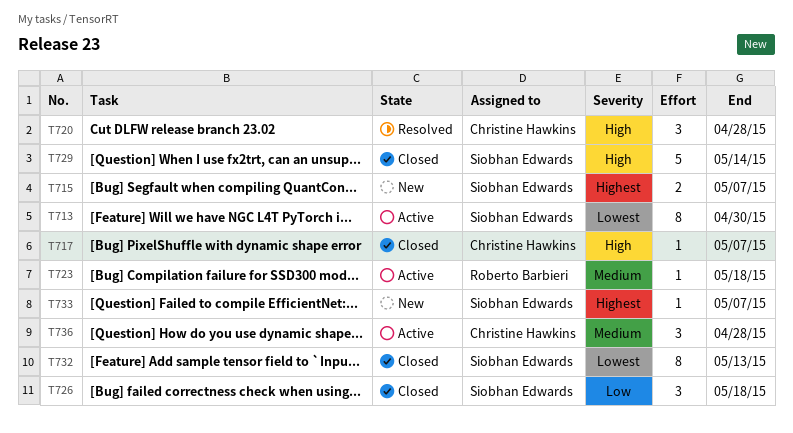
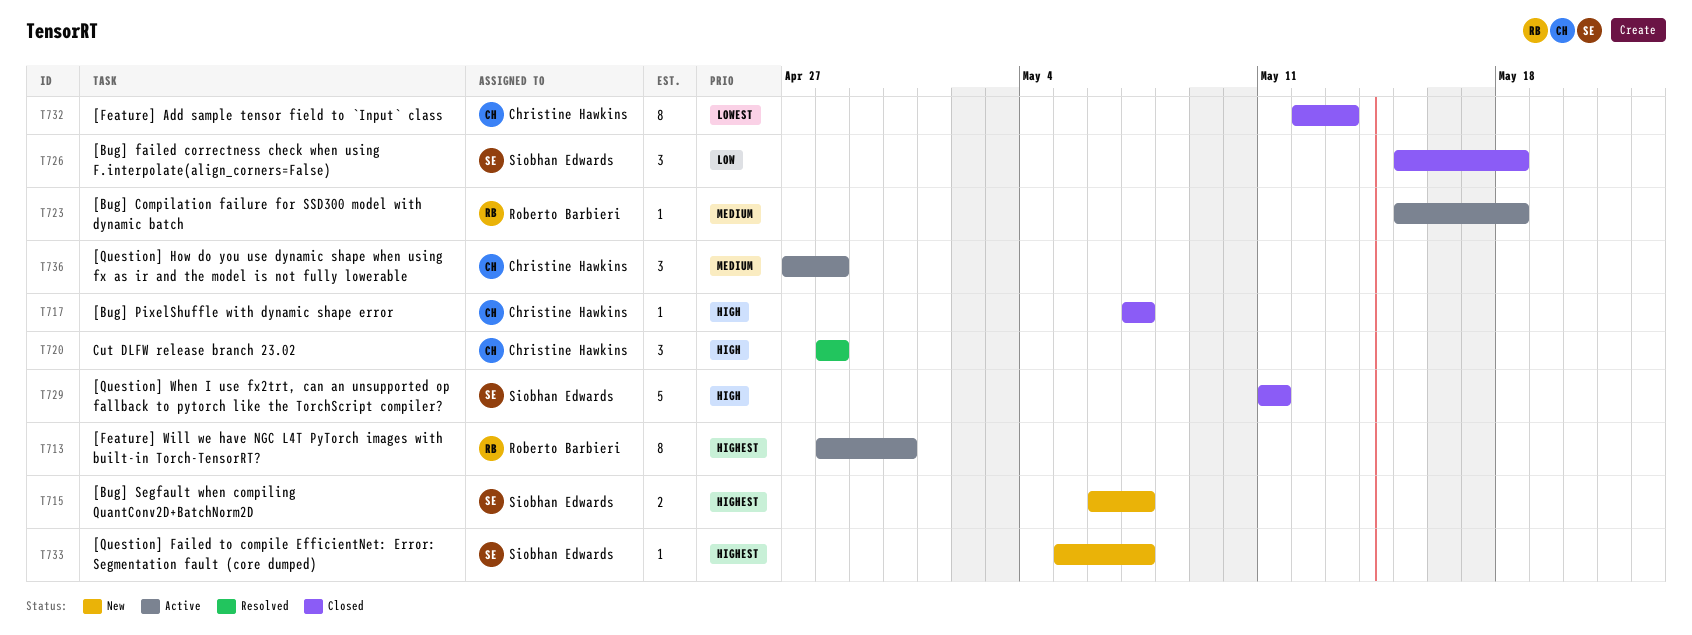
T713, owner: Siobhan Edwards -> Roberto Barbieri
T713, priority: Lowest -> Highest
T729, due: May 14 -> May 11
T732, owner: Siobhan Edwards -> Christine Hawkins

